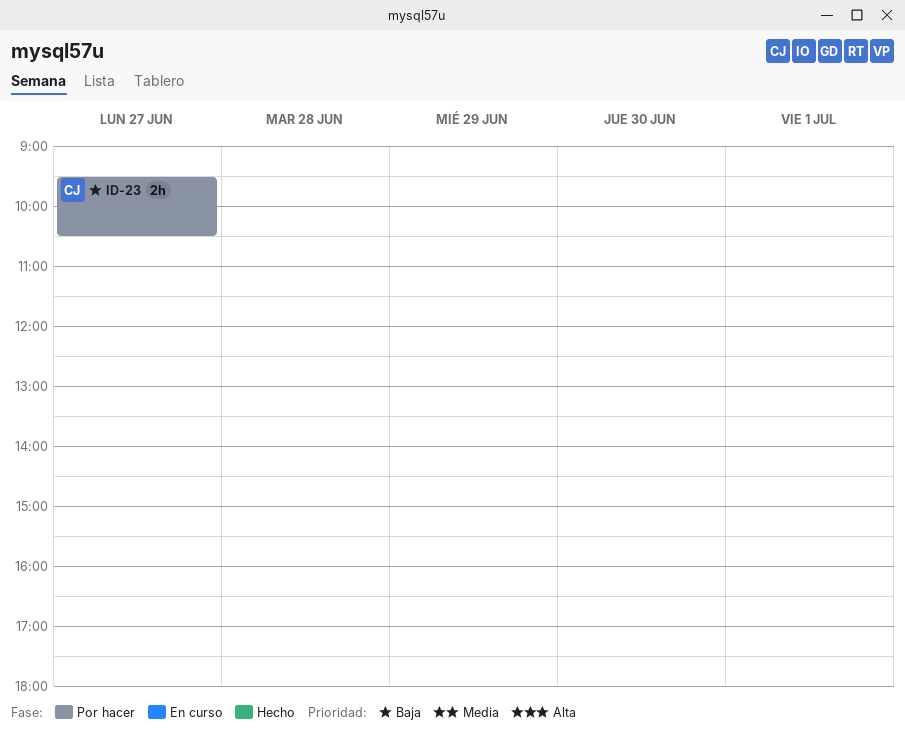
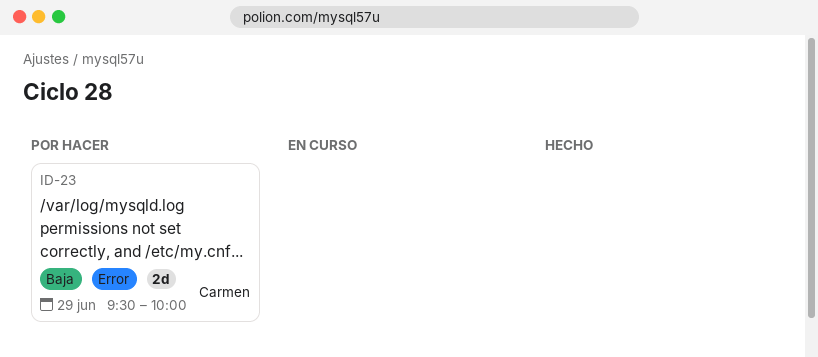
ID-23, estimate: 2h -> 2d
ID-23, day: Jun 27 -> Jun 29
ID-23, ends: 10:30 -> 10:00

